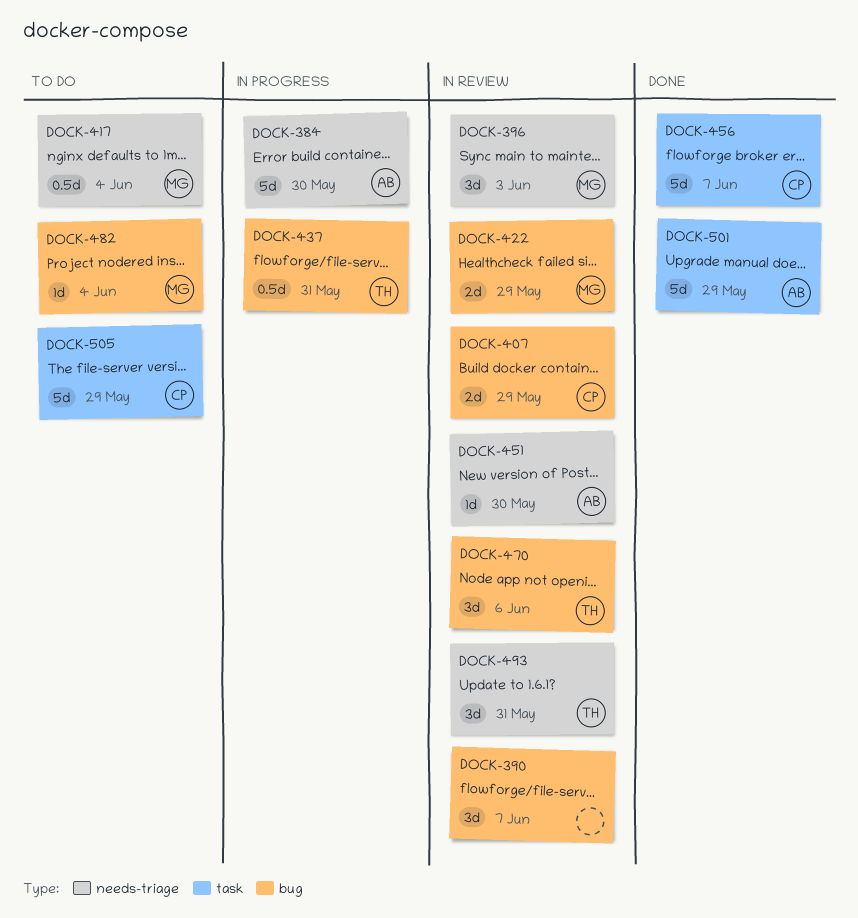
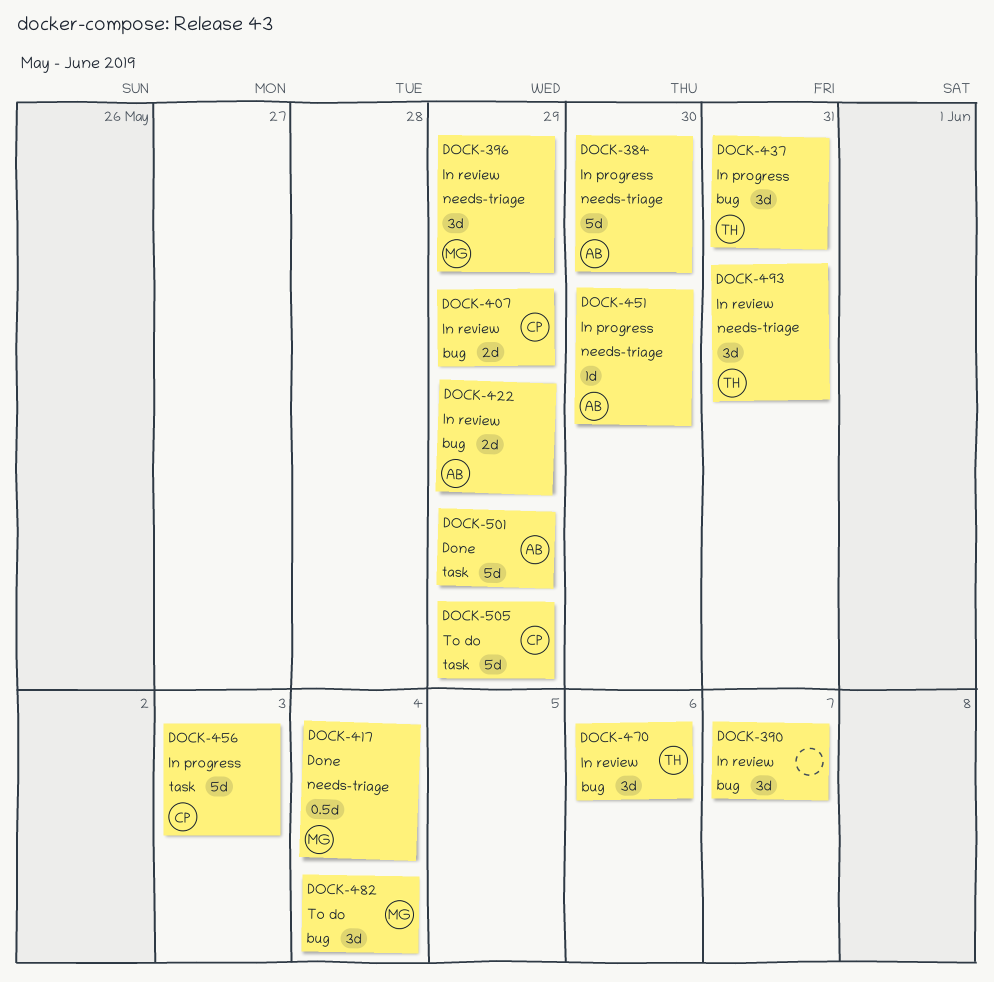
DOCK-396, due: Jun 3 -> May 29
DOCK-417, status: To do -> Done
DOCK-422, owner: MG -> AB
DOCK-437, estimate: 0.5d -> 3d
DOCK-451, status: In review -> In progress
DOCK-456, status: Done -> In progress
DOCK-456, due: Jun 7 -> Jun 3
DOCK-482, estimate: 1d -> 3d

